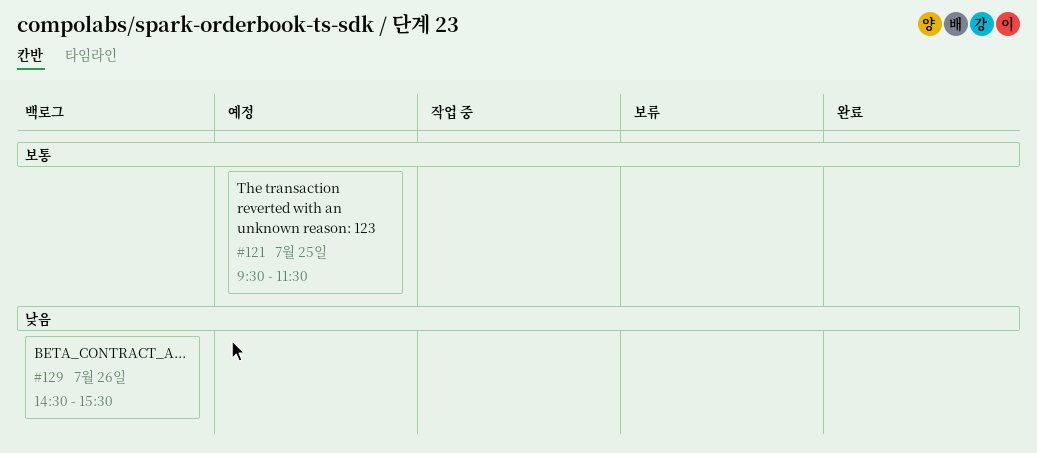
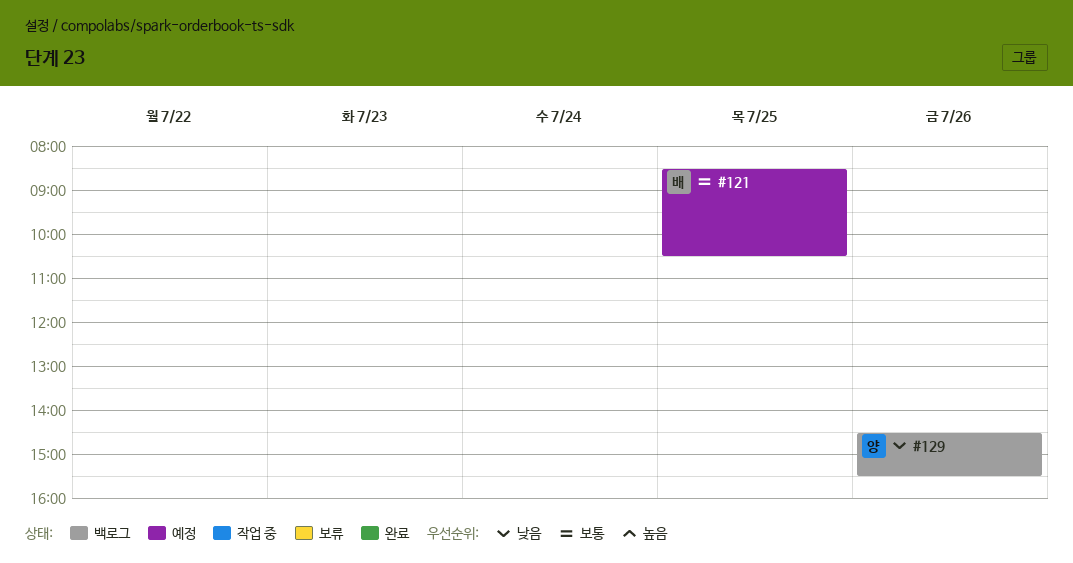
#121, begins: 09:30 -> 08:30
#121, ends: 11:30 -> 10:30

